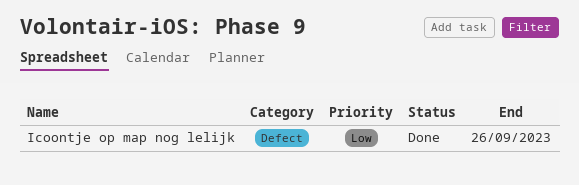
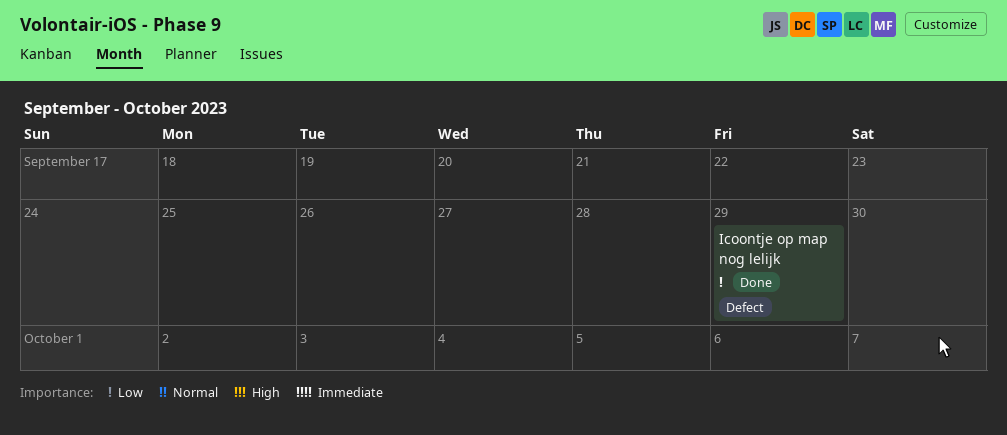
Icoontje op map nog lelijk, due: Sep 26 -> Sep 29

